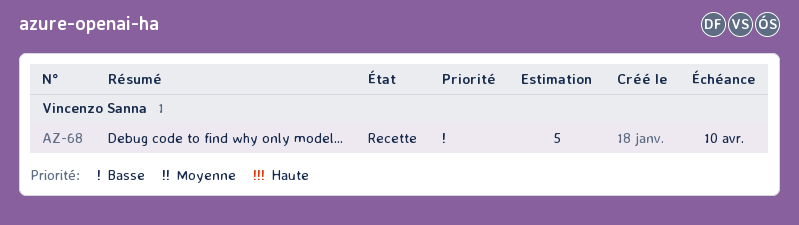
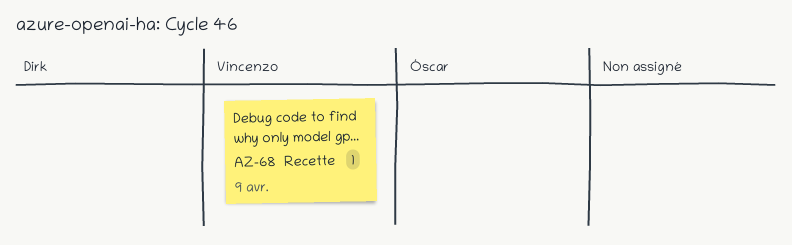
AZ-68, estimate: 5 -> 1
AZ-68, due: Apr 10 -> Apr 9

